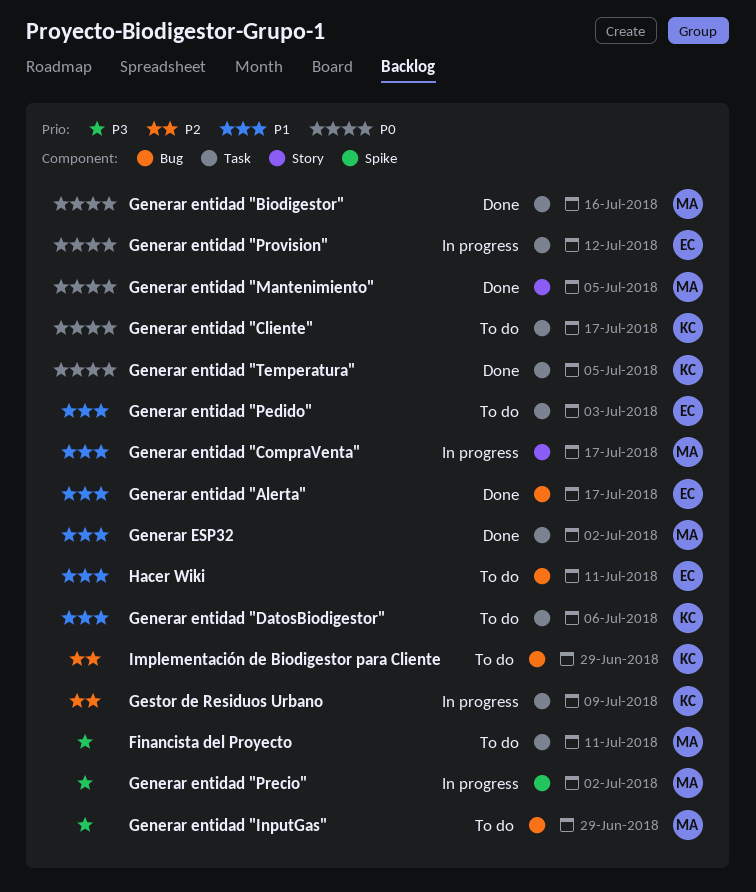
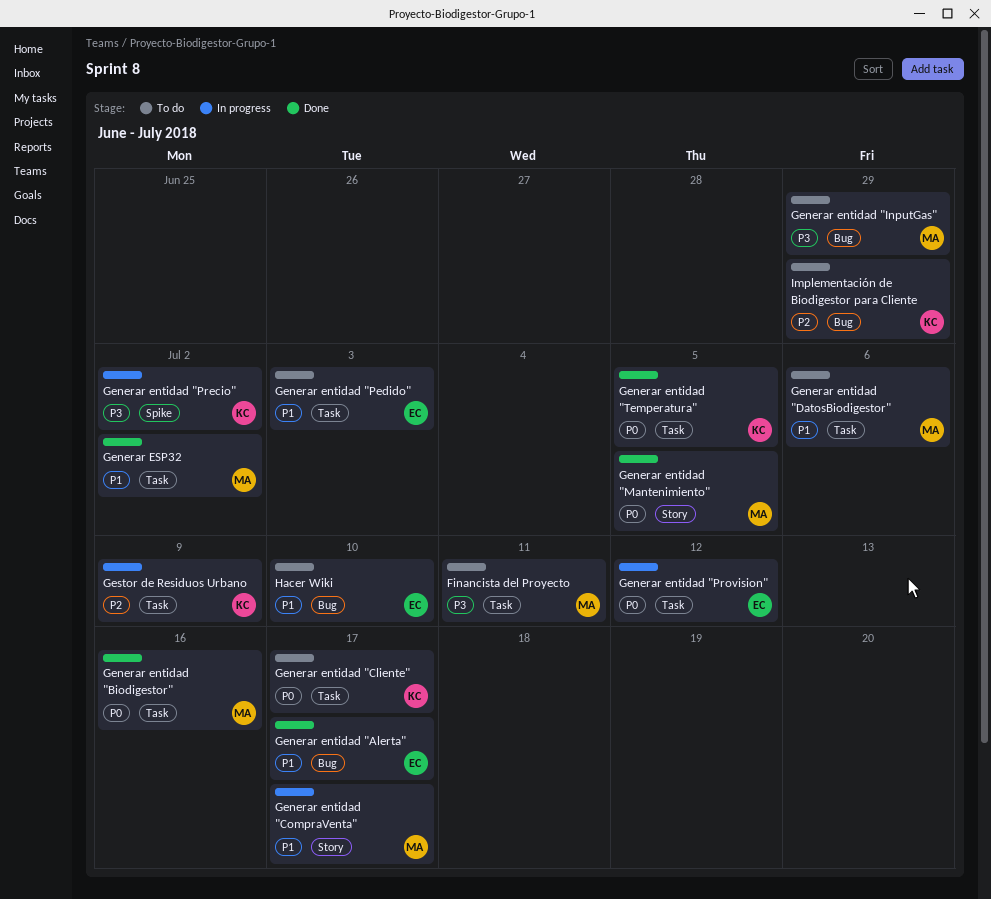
Generar entidad "DatosBiodigestor", owner: KC -> MA
Generar entidad "Precio", owner: MA -> KC
Hacer Wiki, due: Jul 11 -> Jul 10

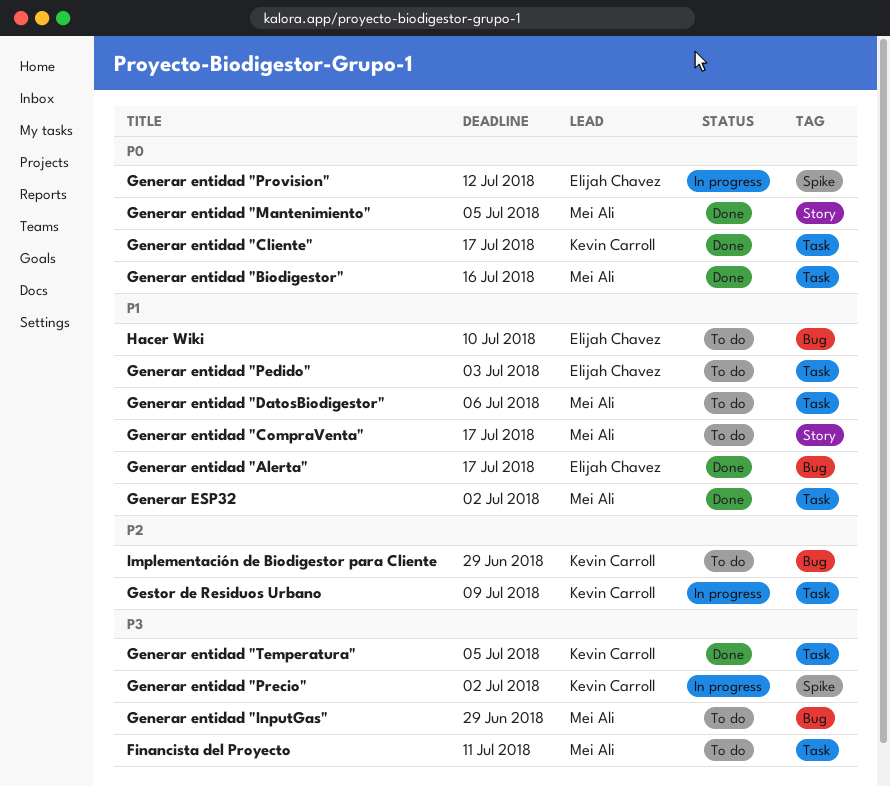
Generar entidad "Cliente", status: To do -> Done
Generar entidad "CompraVenta", status: In progress -> To do
Generar entidad "Provision", label: Task -> Spike
Generar entidad "Temperatura", priority: P0 -> P3

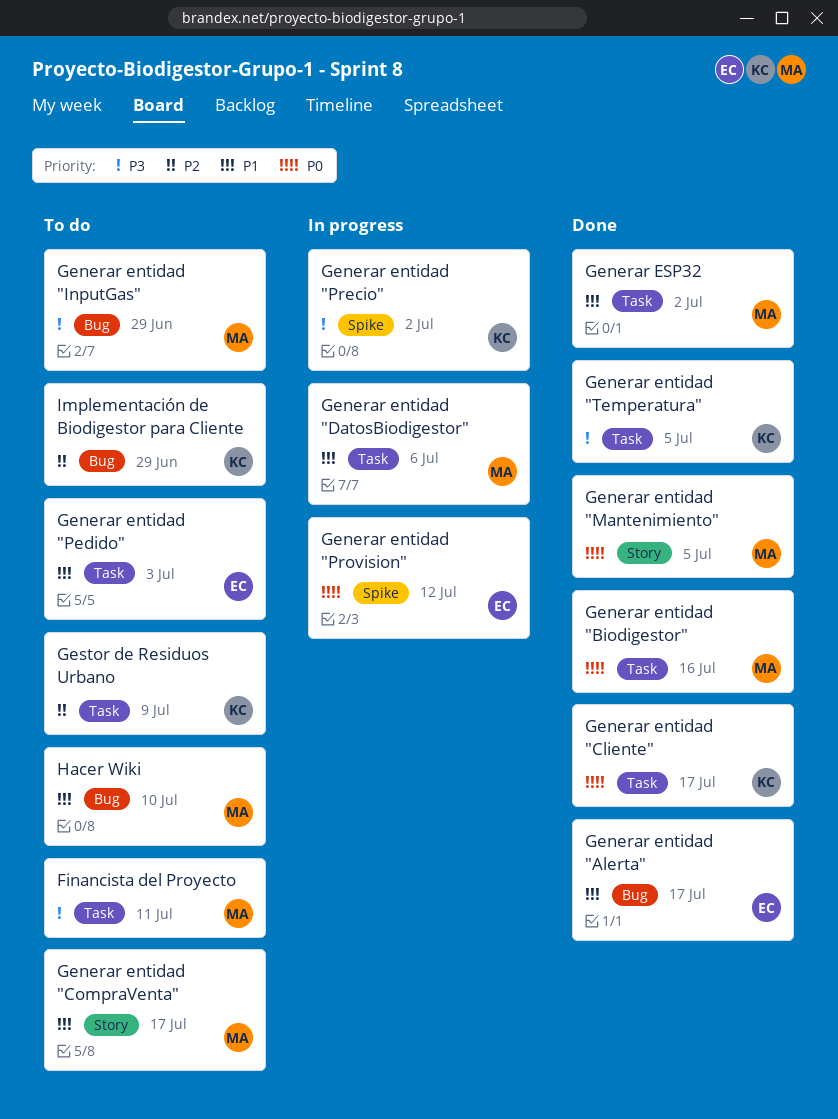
Generar entidad "DatosBiodigestor", status: To do -> In progress
Gestor de Residuos Urbano, status: In progress -> To do
Hacer Wiki, owner: Elijah Chavez -> Mei Ali

